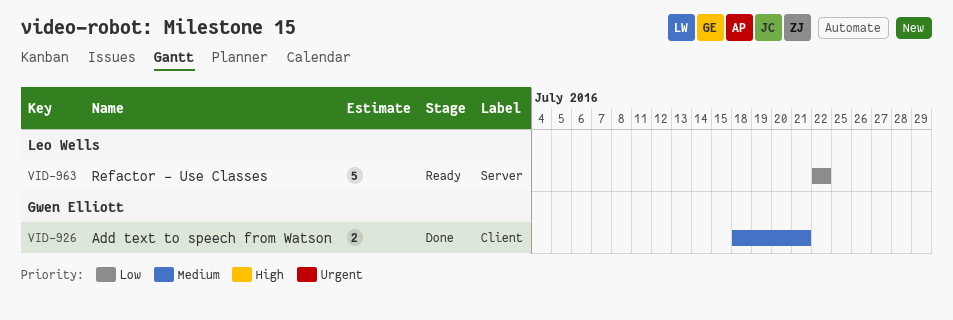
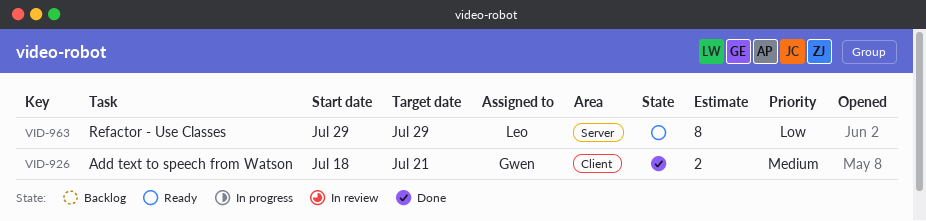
VID-963, estimate: 5 -> 8
VID-963, start: Jul 22 -> Jul 29
VID-963, due: Jul 22 -> Jul 29

